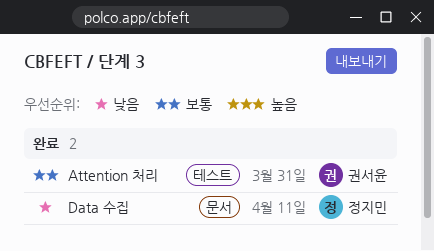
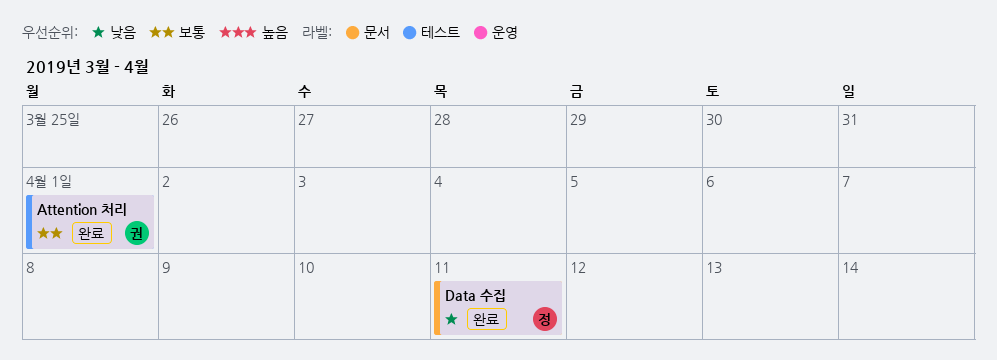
Attention 처리, due: Mar 31 -> Apr 1

